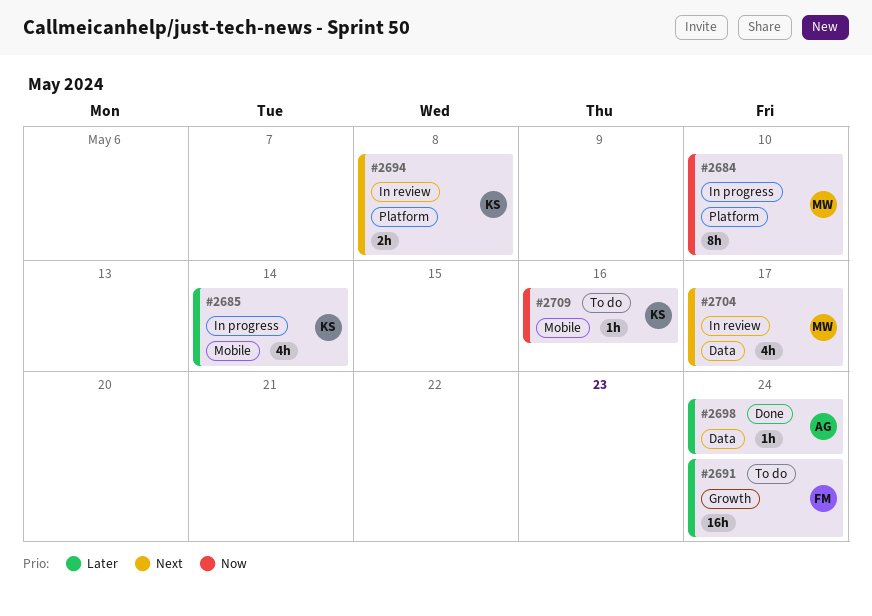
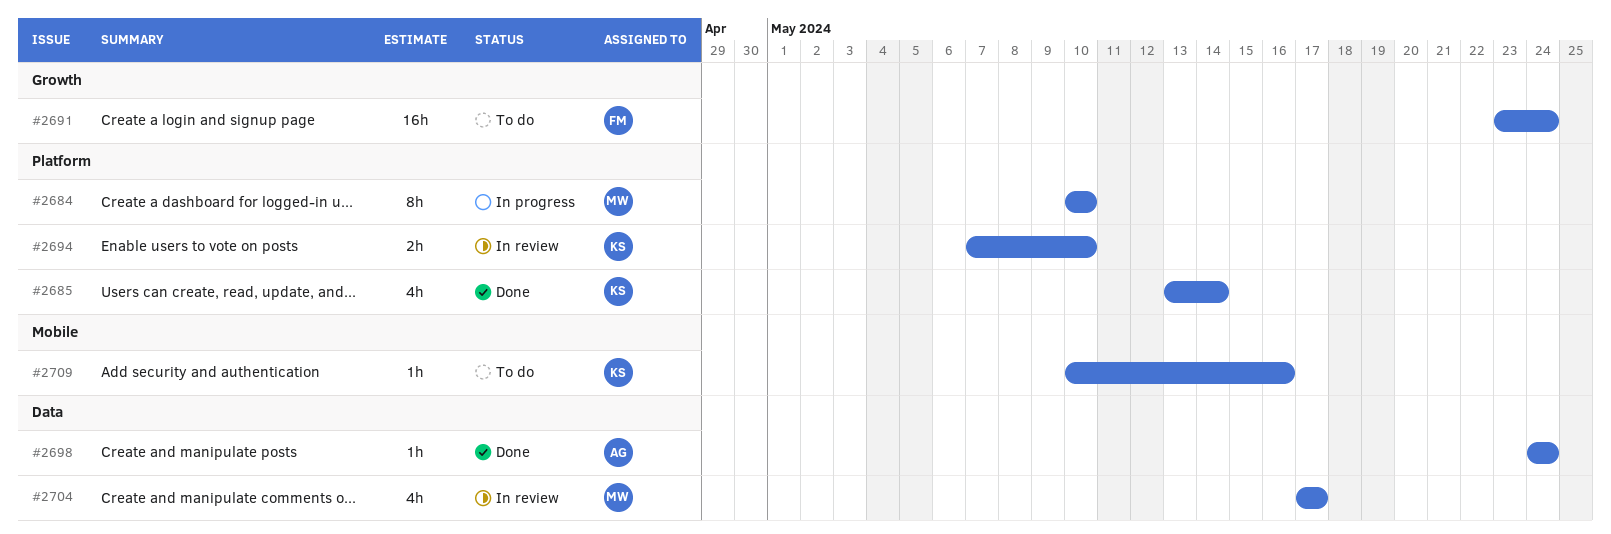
#2685, status: In progress -> Done
#2685, label: Mobile -> Platform
#2694, due: May 8 -> May 10

